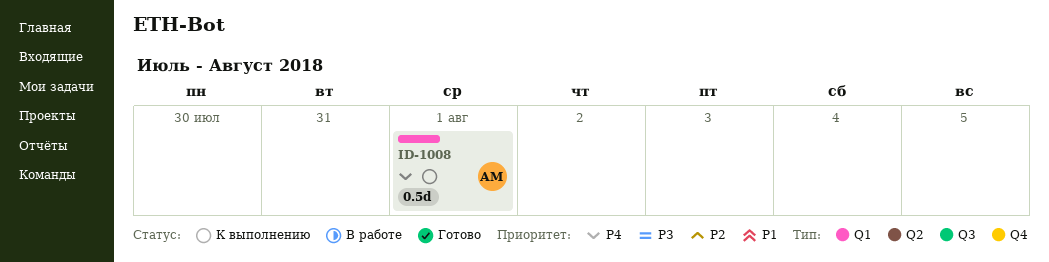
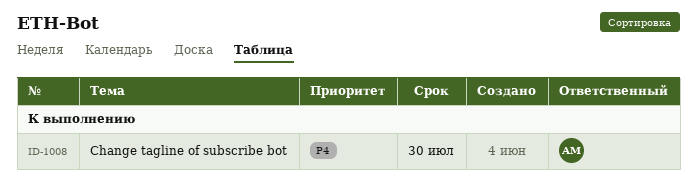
ID-1008, due: Aug 1 -> Jul 30

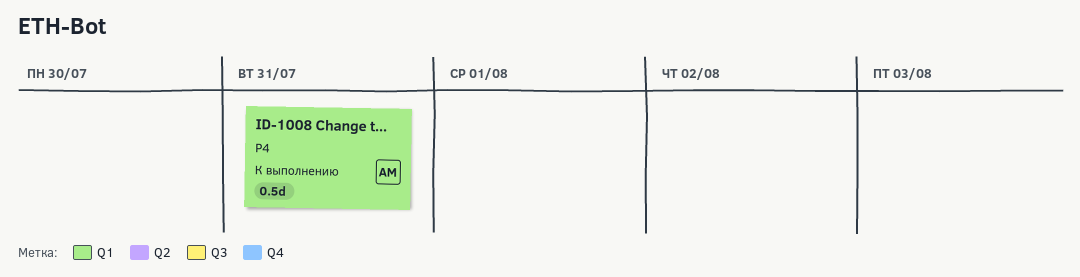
ID-1008, due: Jul 30 -> Jul 31

